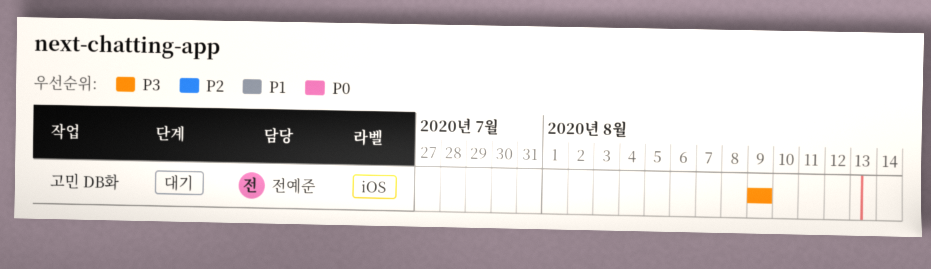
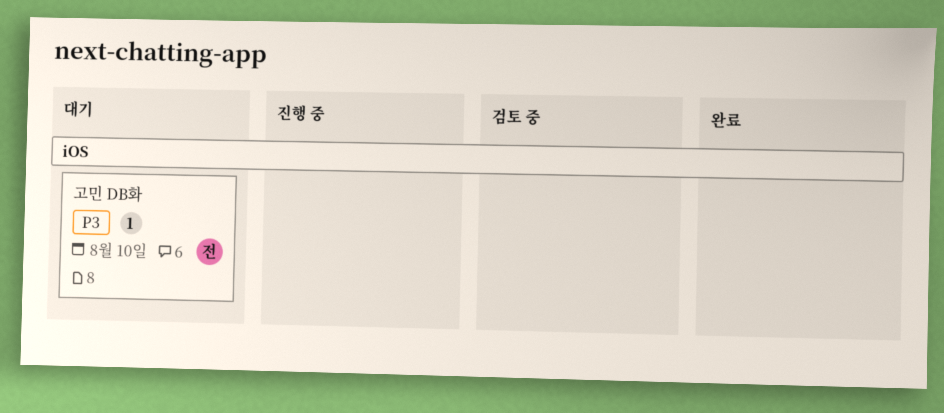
고민 DB화, due: Aug 9 -> Aug 10

